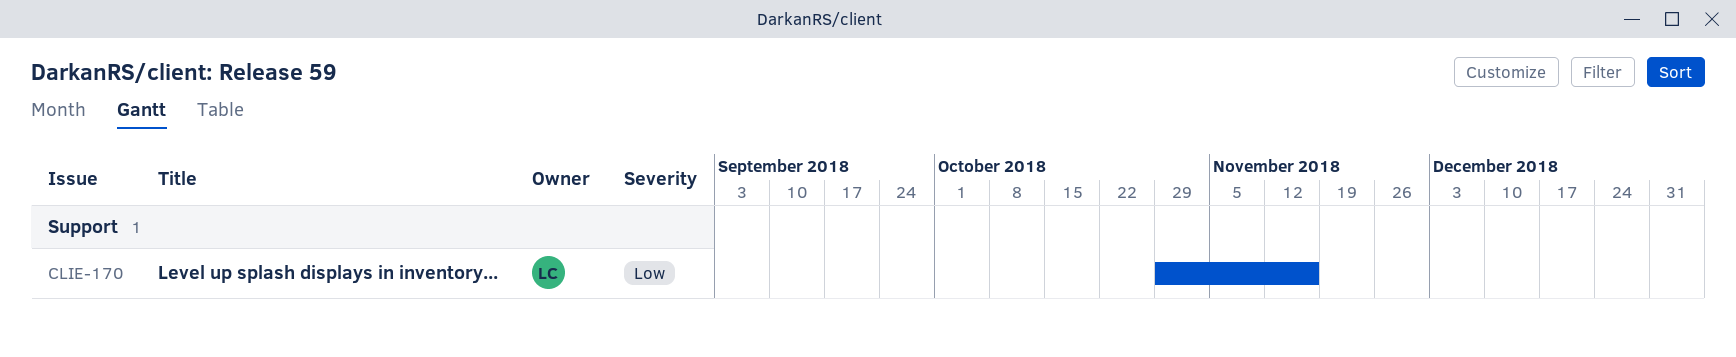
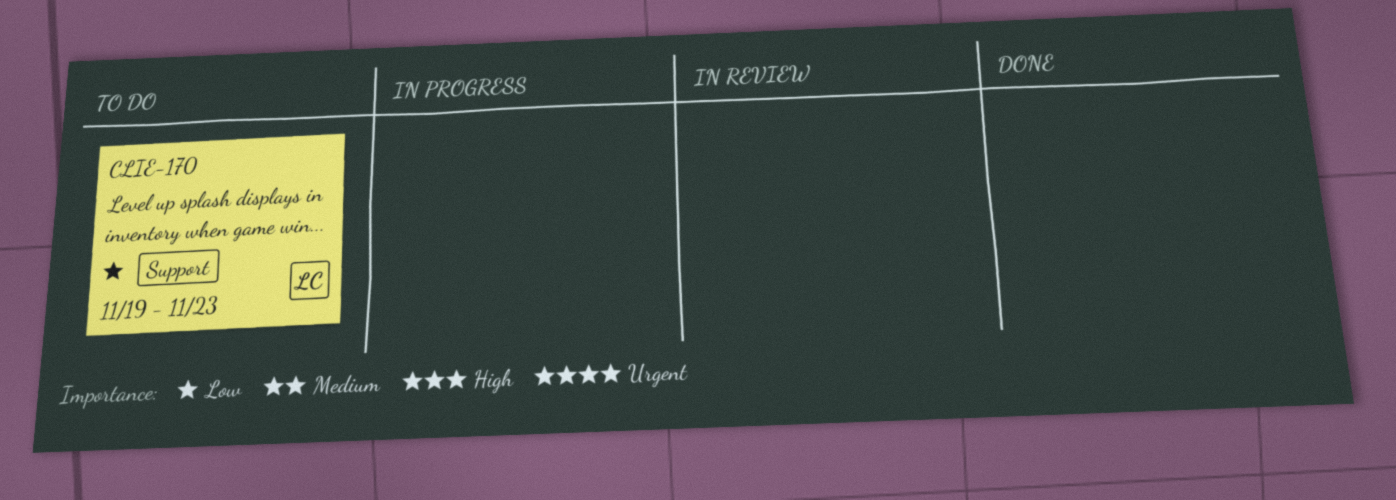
CLIE-170, start: Oct 29 -> Nov 19
CLIE-170, due: Nov 16 -> Nov 23

